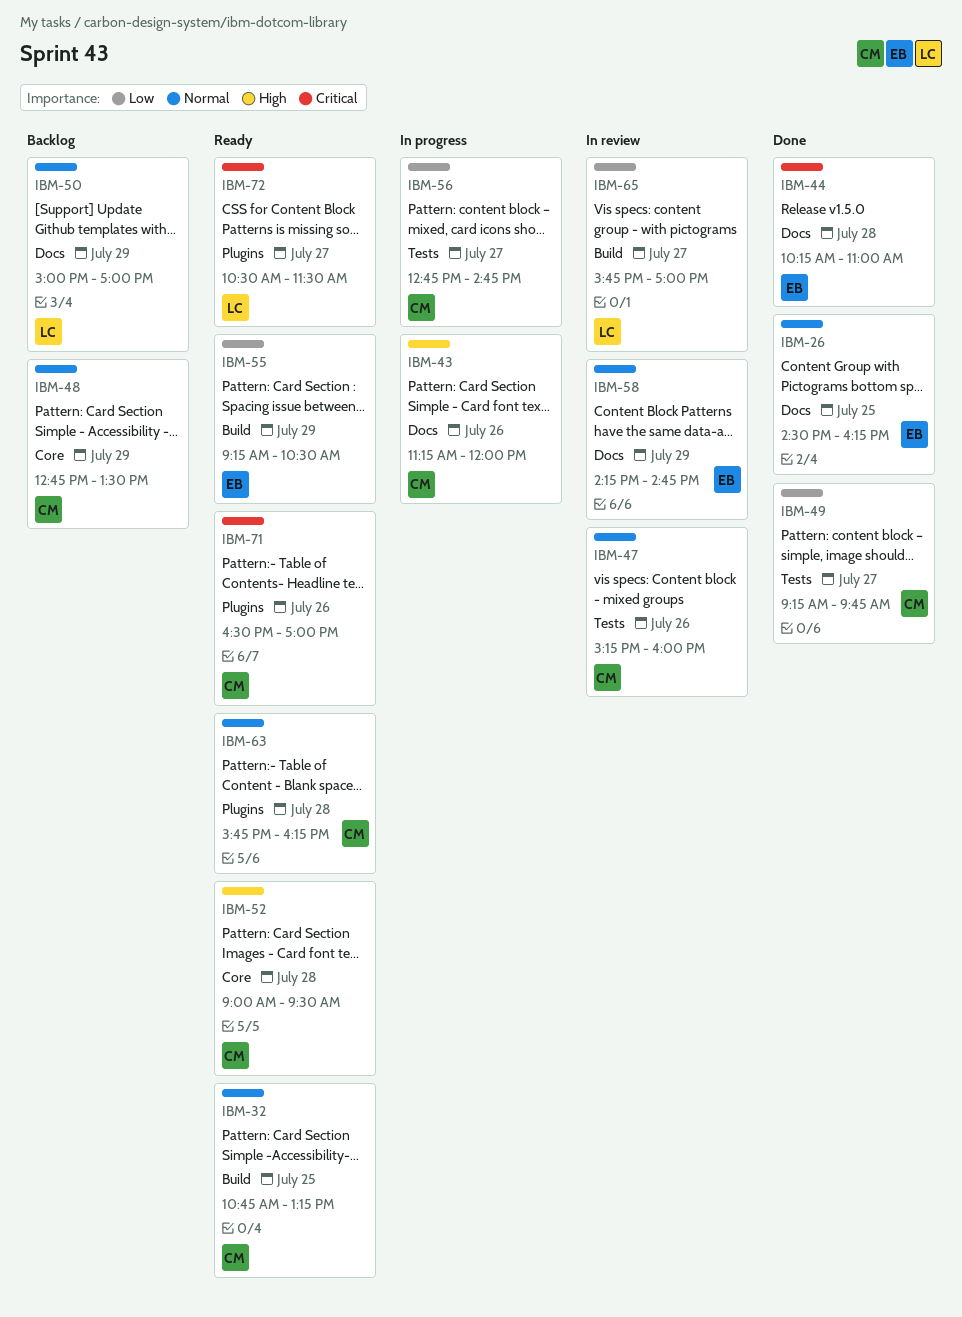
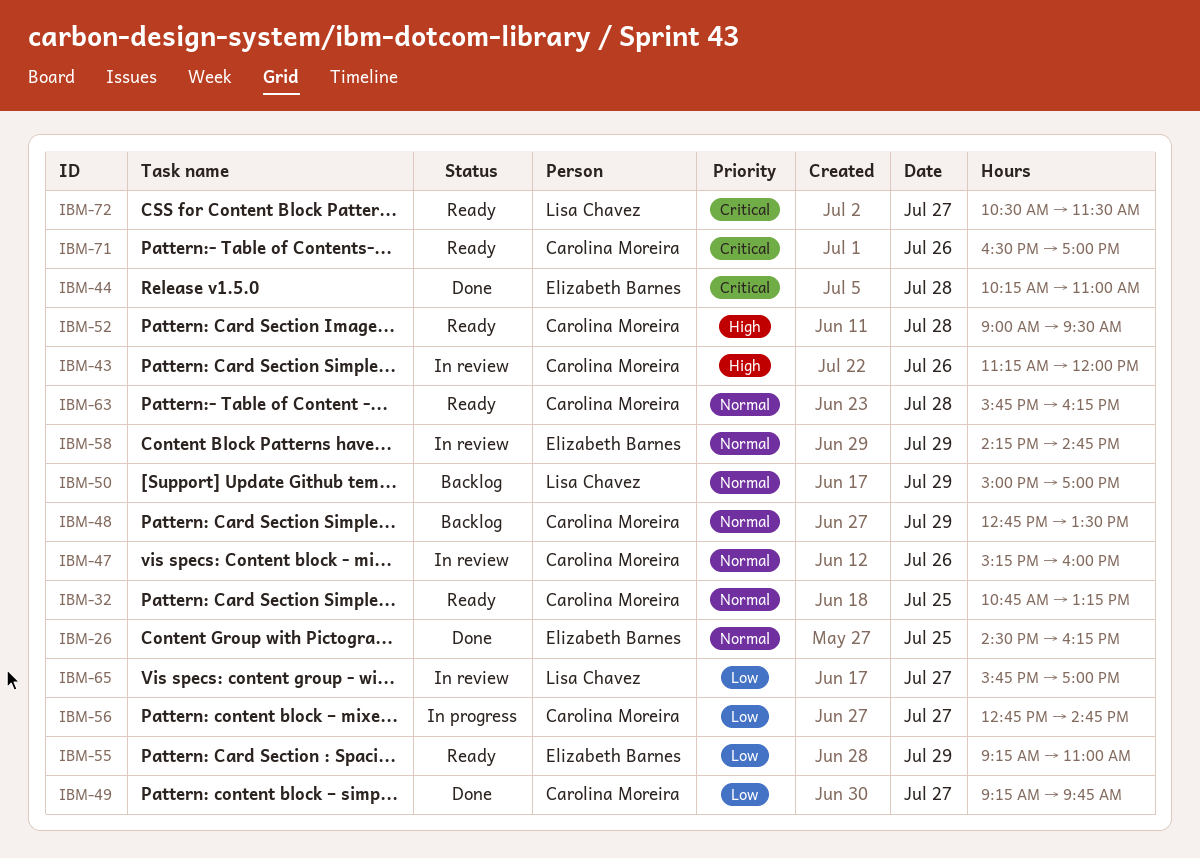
IBM-43, status: In progress -> In review
IBM-55, ends: 10:30 -> 11:00

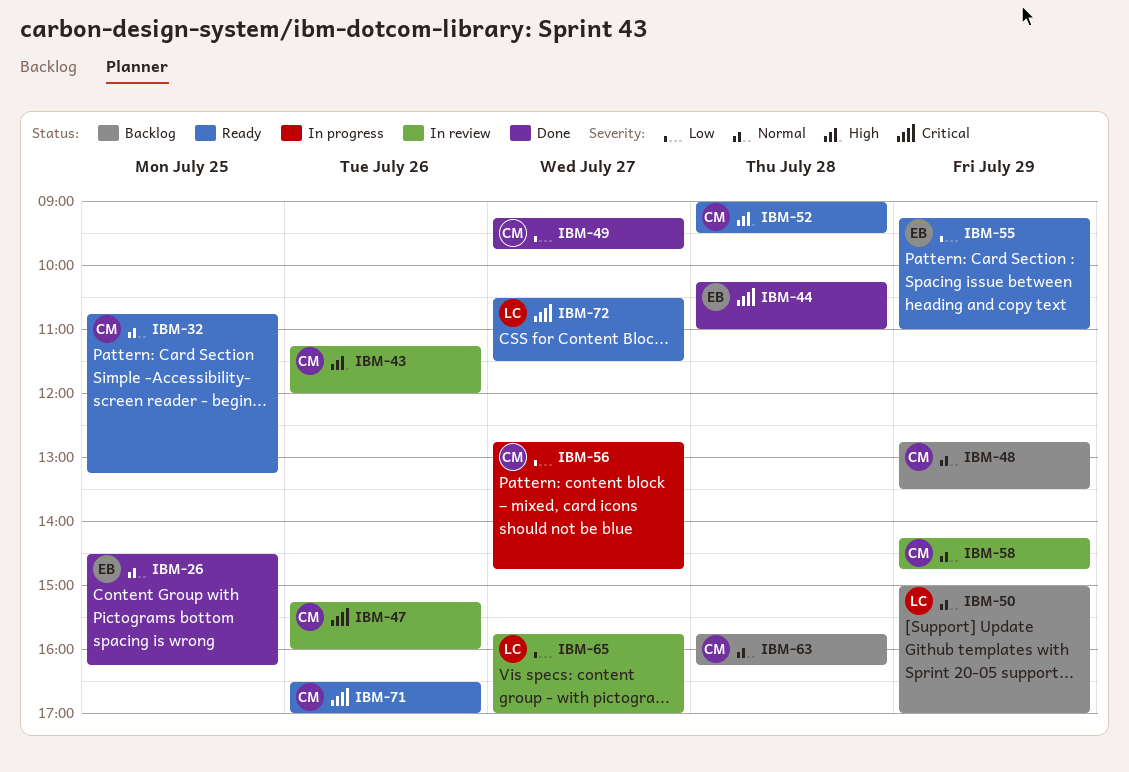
IBM-47, priority: Normal -> Critical
IBM-58, owner: Elizabeth Barnes -> Carolina Moreira
IBM-63, status: Ready -> Backlog

